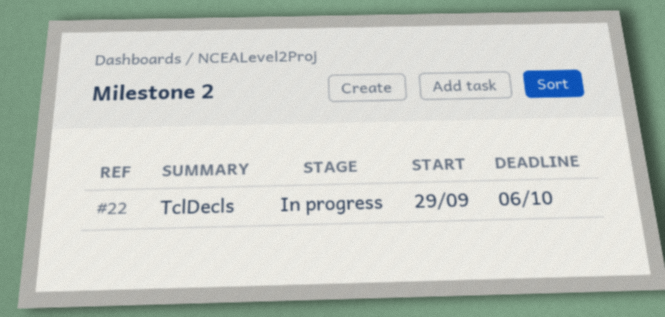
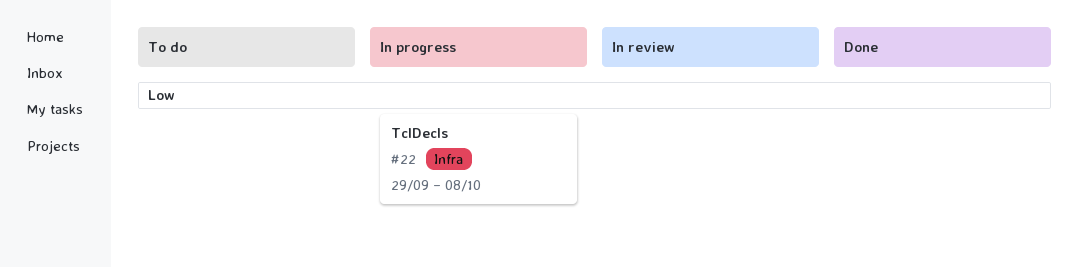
#22, due: Oct 6 -> Oct 8

